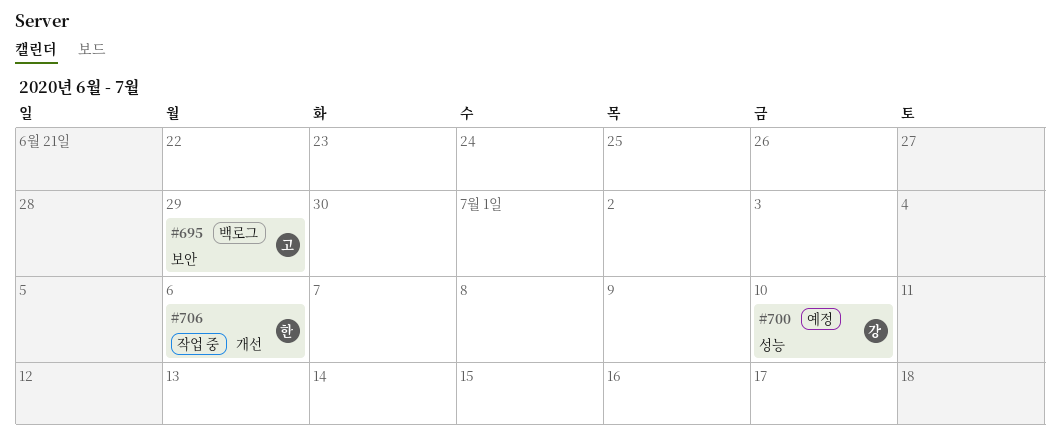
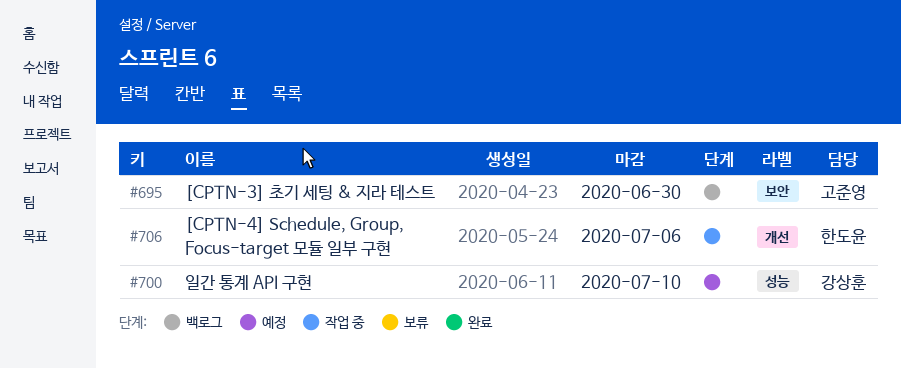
#695, due: Jun 29 -> Jun 30

